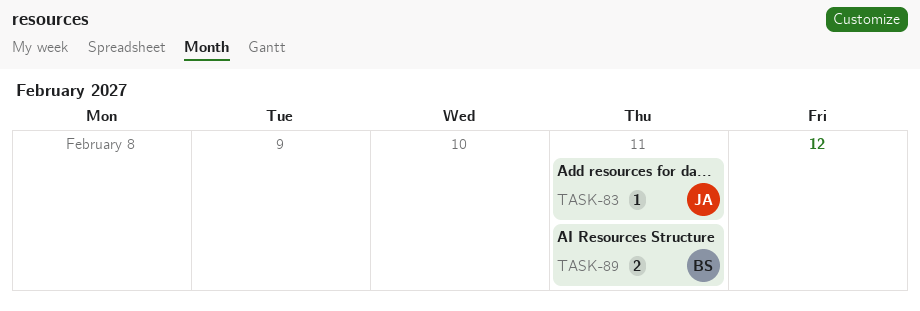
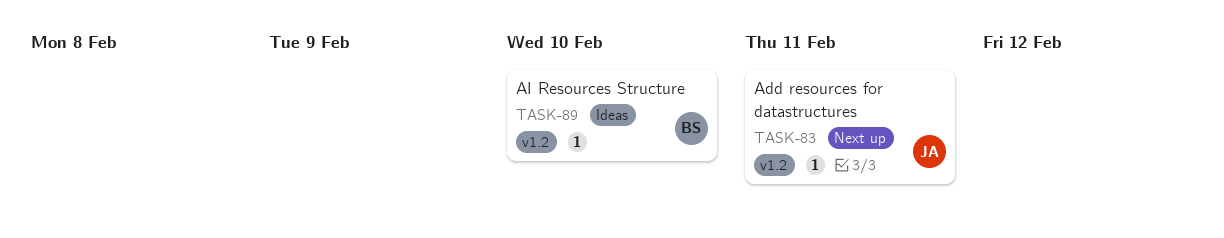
TASK-89, estimate: 2 -> 1
TASK-89, due: Feb 11 -> Feb 10

